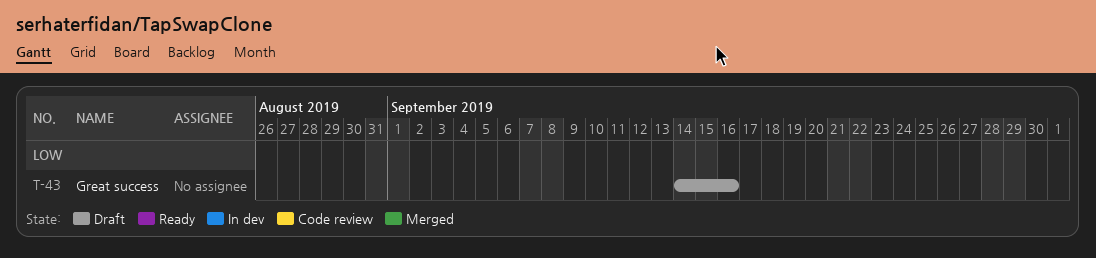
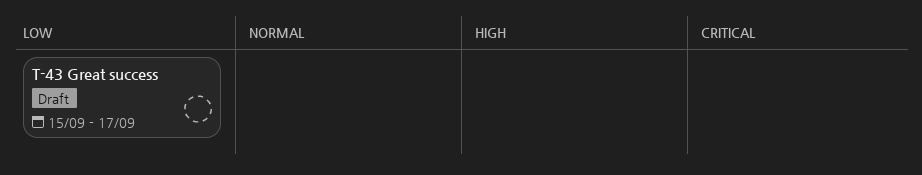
T-43, start: Sep 14 -> Sep 15
T-43, due: Sep 16 -> Sep 17

